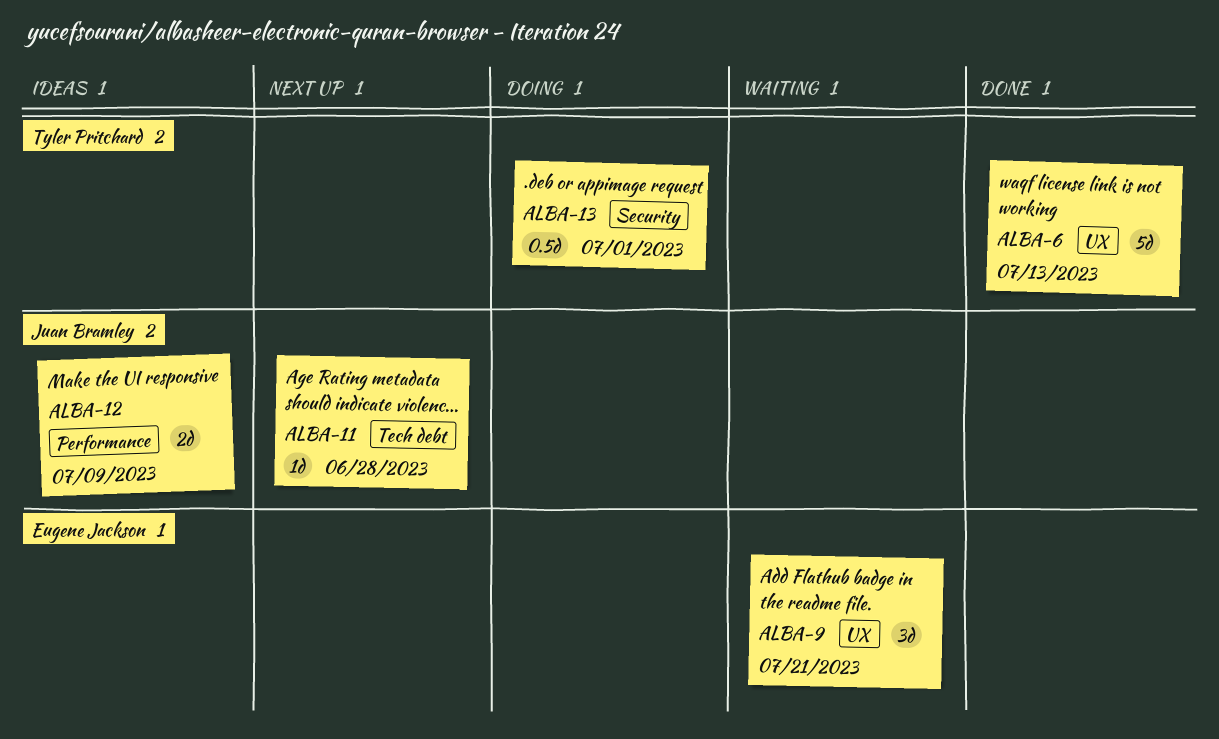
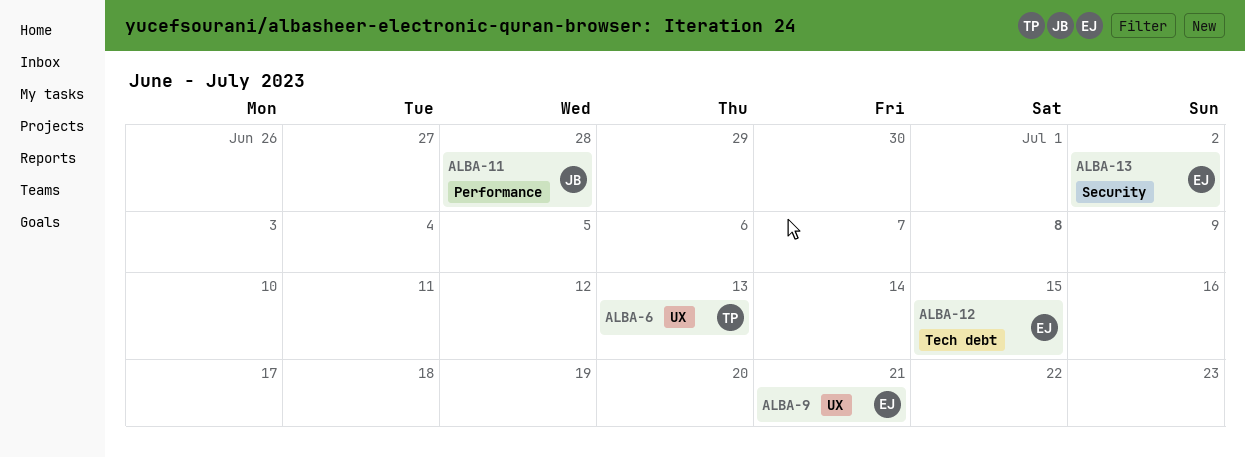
ALBA-11, label: Tech debt -> Performance
ALBA-12, owner: Juan Bramley -> Eugene Jackson
ALBA-12, label: Performance -> Tech debt
ALBA-12, due: Jul 9 -> Jul 15
ALBA-13, owner: Tyler Pritchard -> Eugene Jackson
ALBA-13, due: Jul 1 -> Jul 2

